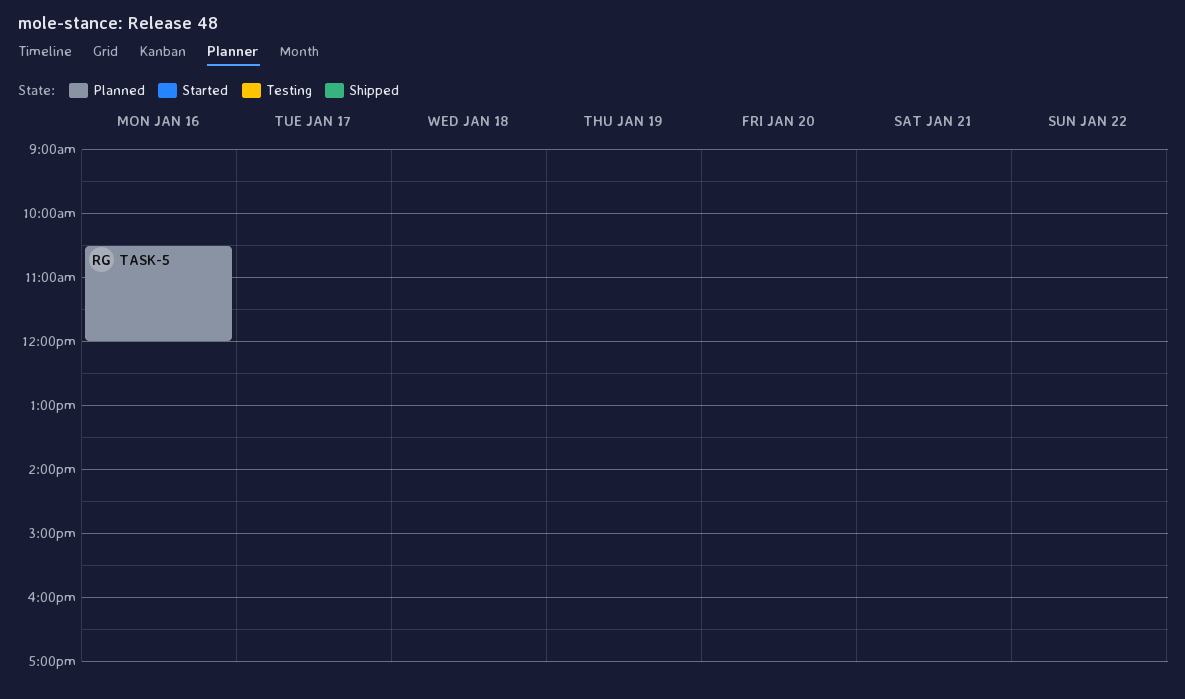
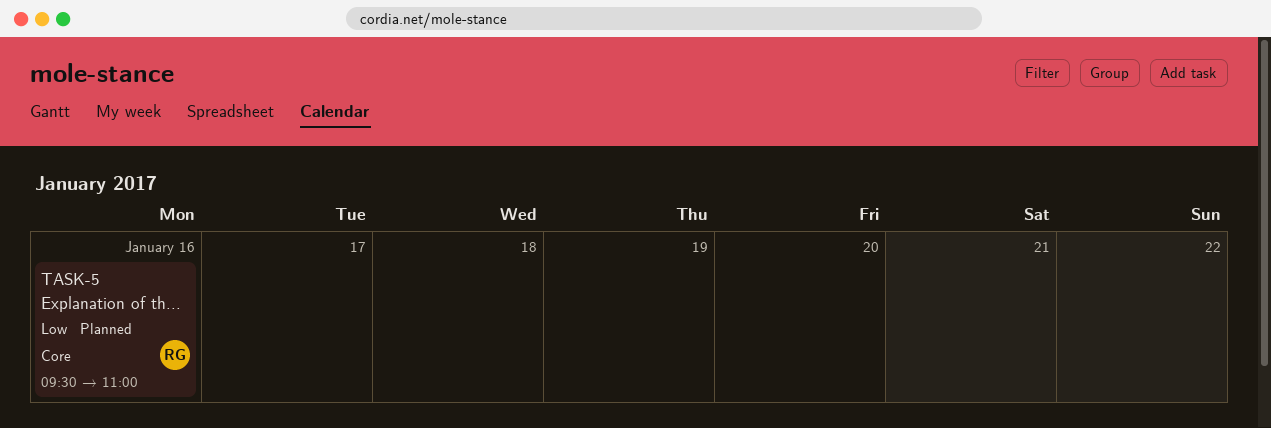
TASK-5, begins: 10:30 -> 09:30
TASK-5, ends: 12:00 -> 11:00

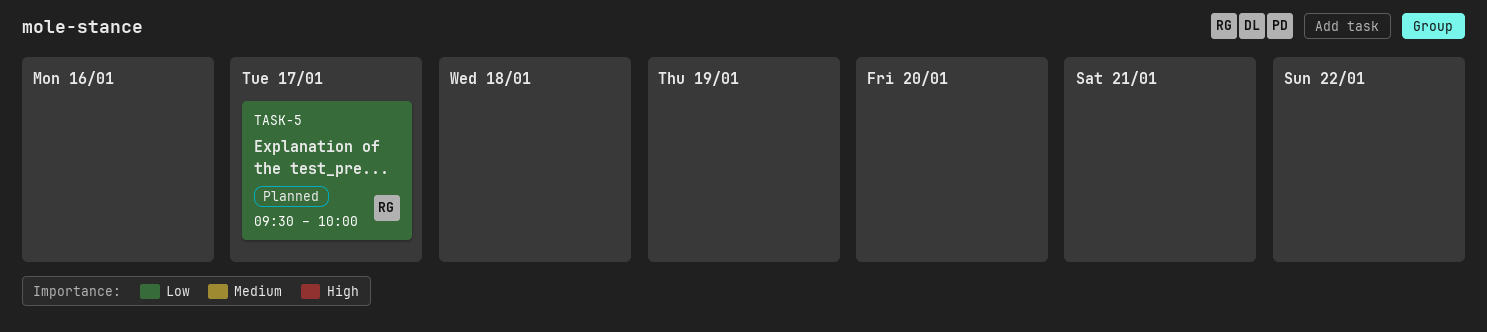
TASK-5, day: Jan 16 -> Jan 17
TASK-5, ends: 11:00 -> 10:00

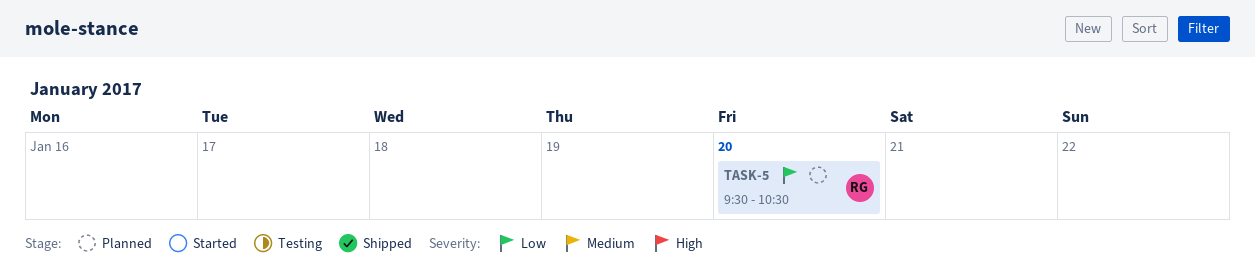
TASK-5, day: Jan 17 -> Jan 20
TASK-5, ends: 10:00 -> 10:30

